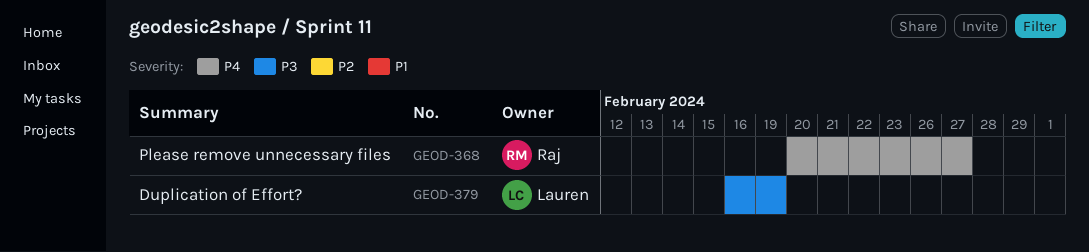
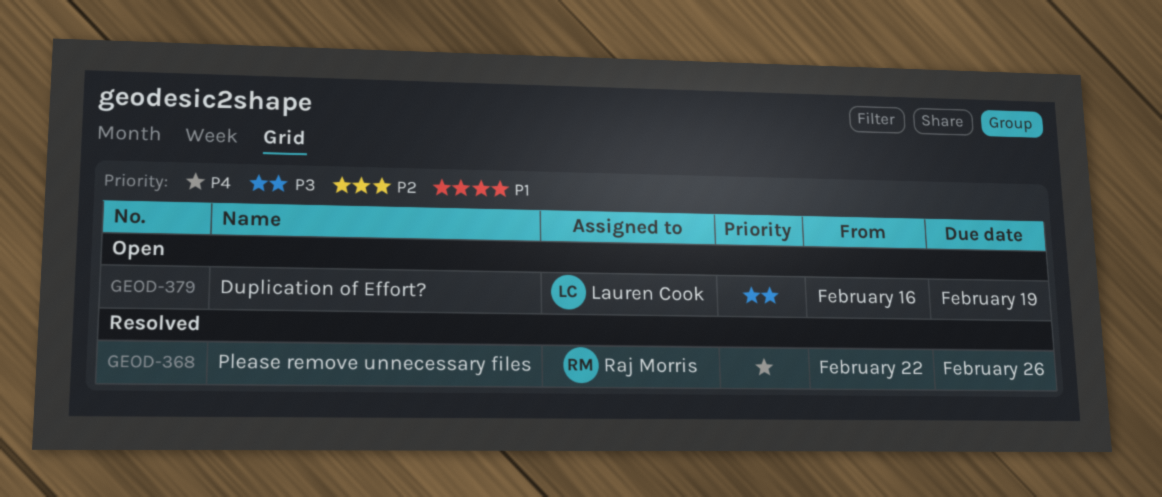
GEOD-368, start: Feb 20 -> Feb 22
GEOD-368, due: Feb 27 -> Feb 26

